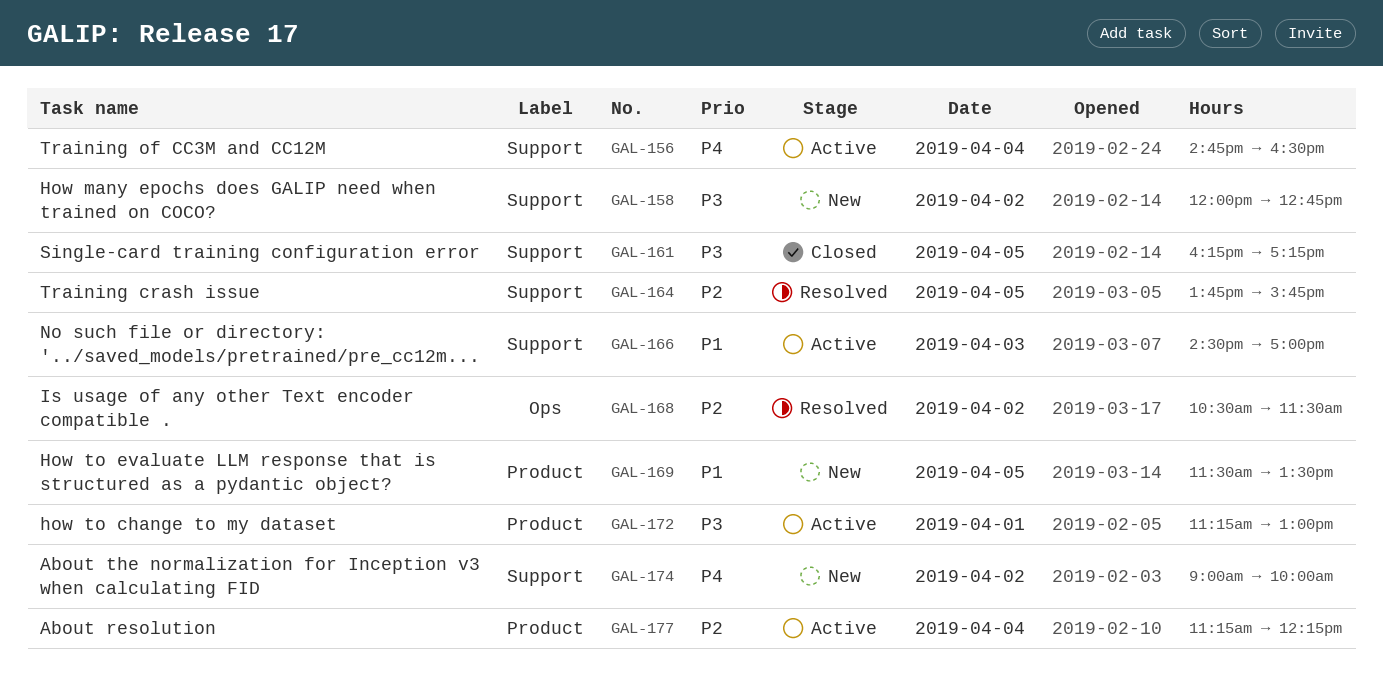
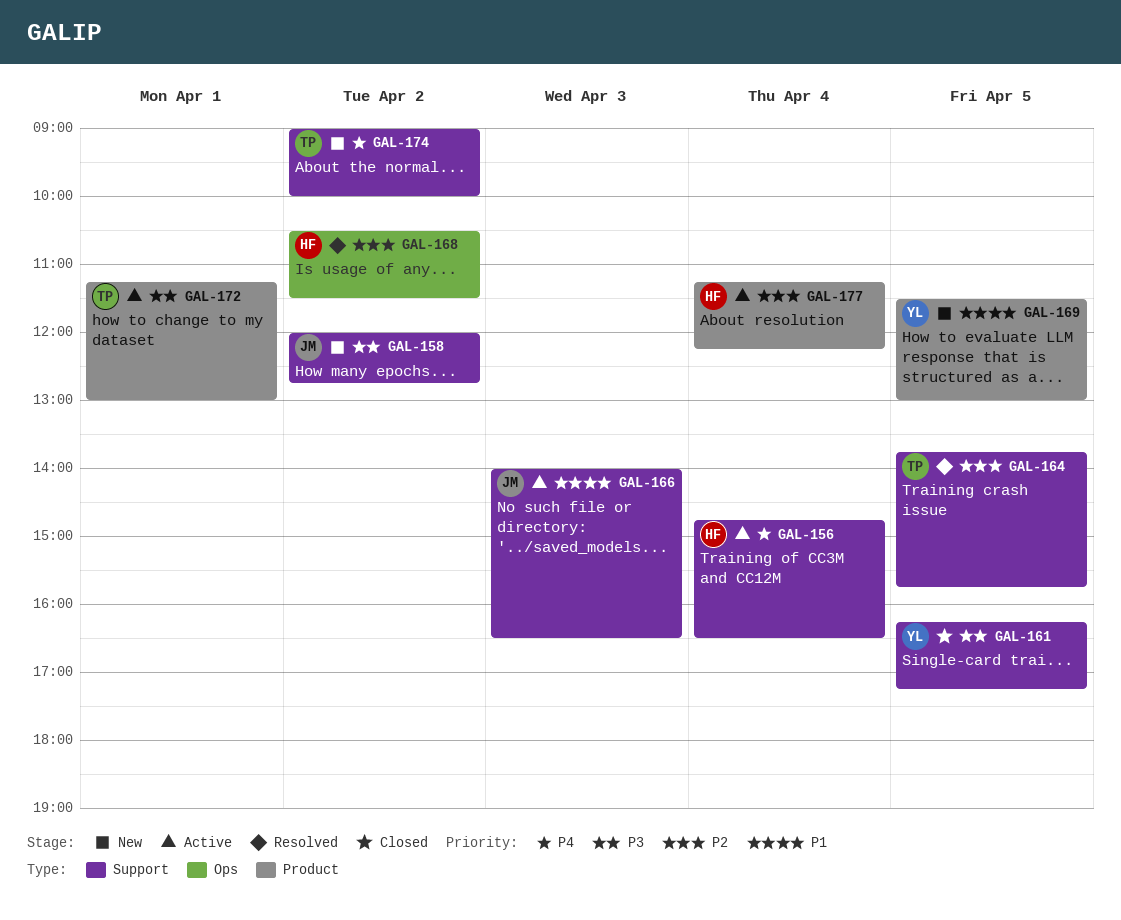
GAL-166, begins: 14:30 -> 14:00
GAL-166, ends: 17:00 -> 16:30
GAL-169, ends: 13:30 -> 13:00

